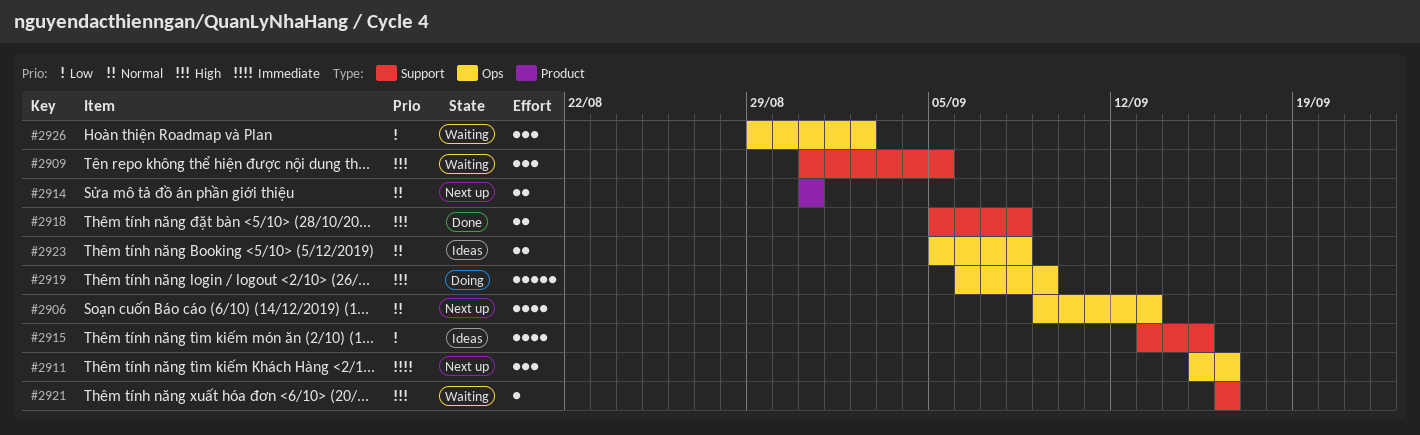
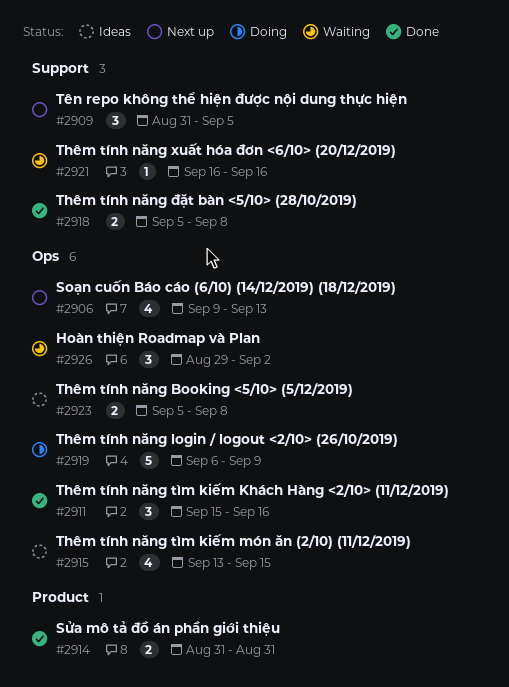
#2909, status: Waiting -> Next up
#2911, status: Next up -> Done
#2914, status: Next up -> Done
#2915, label: Support -> Ops

